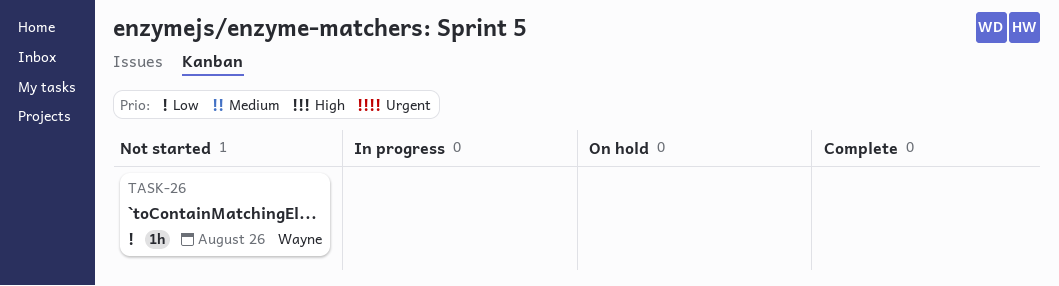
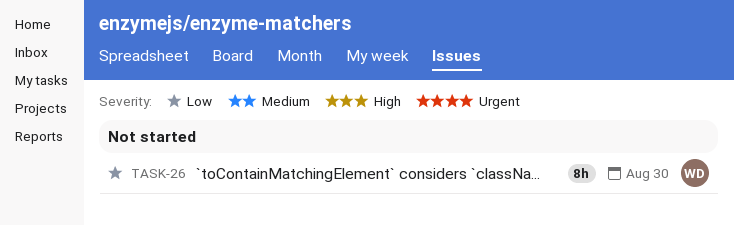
TASK-26, estimate: 1h -> 8h
TASK-26, due: Aug 26 -> Aug 30

